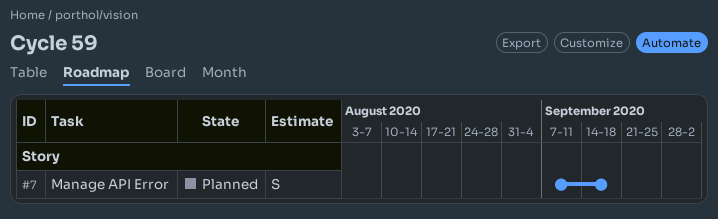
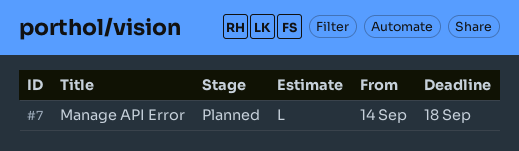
#7, estimate: S -> L
#7, start: Sep 7 -> Sep 14

